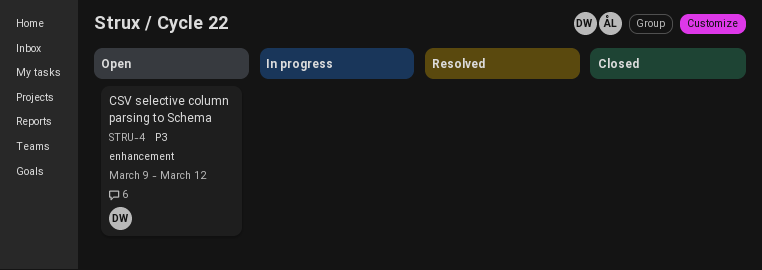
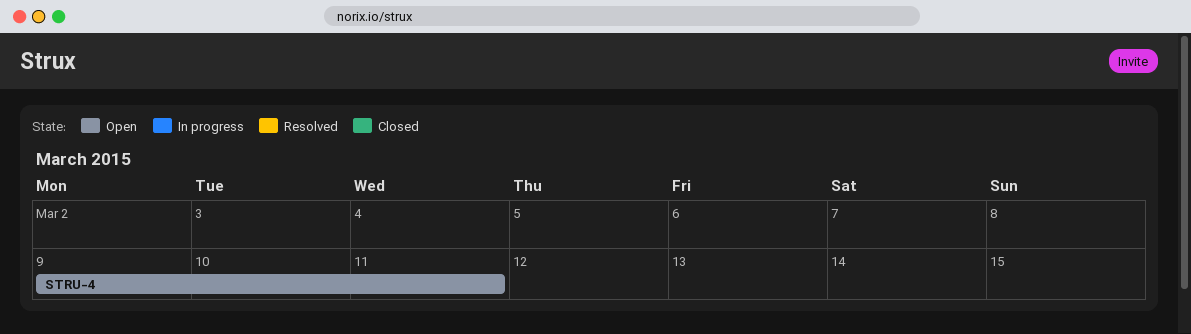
STRU-4, due: Mar 12 -> Mar 11

